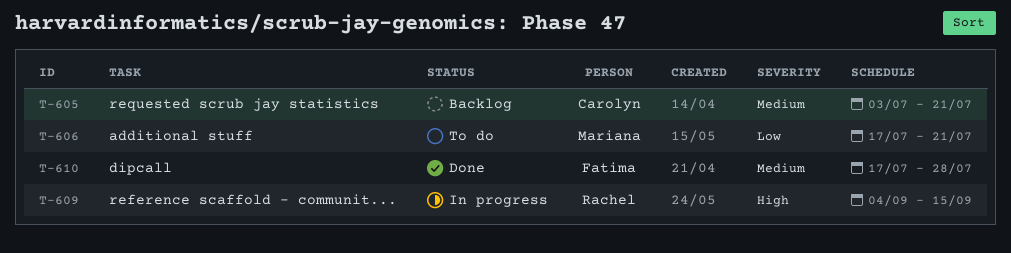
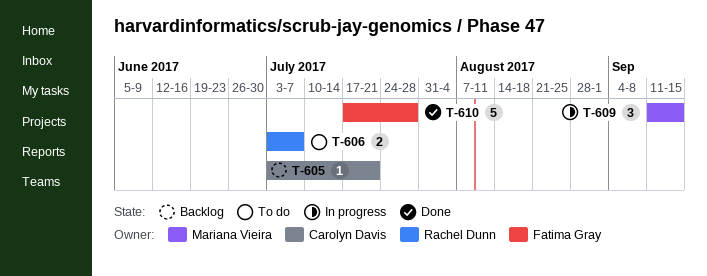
T-606, owner: Mariana Vieira -> Rachel Dunn
T-606, start: Jul 17 -> Jul 3
T-606, due: Jul 21 -> Jul 7
T-609, owner: Rachel Dunn -> Mariana Vieira
T-609, start: Sep 4 -> Sep 11

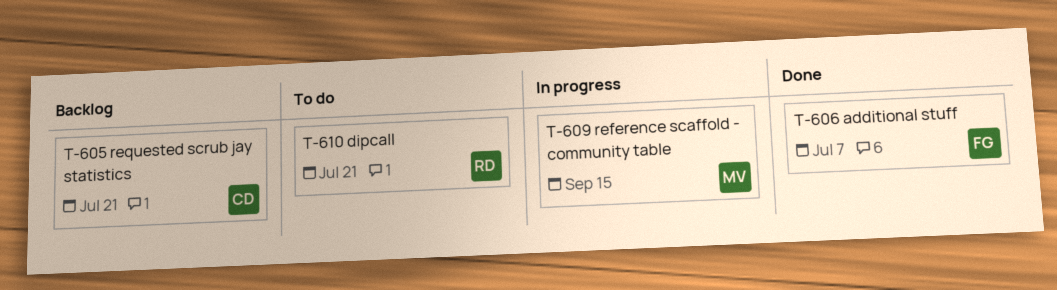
T-606, status: To do -> Done
T-606, owner: Rachel Dunn -> Fatima Gray
T-610, status: Done -> To do
T-610, owner: Fatima Gray -> Rachel Dunn
T-610, due: Jul 28 -> Jul 21

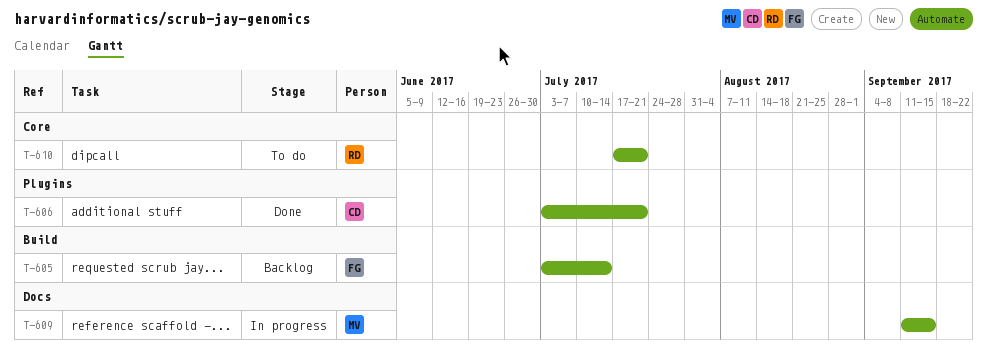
T-605, owner: CD -> FG
T-605, due: Jul 21 -> Jul 14
T-606, owner: FG -> CD
T-606, due: Jul 7 -> Jul 21

